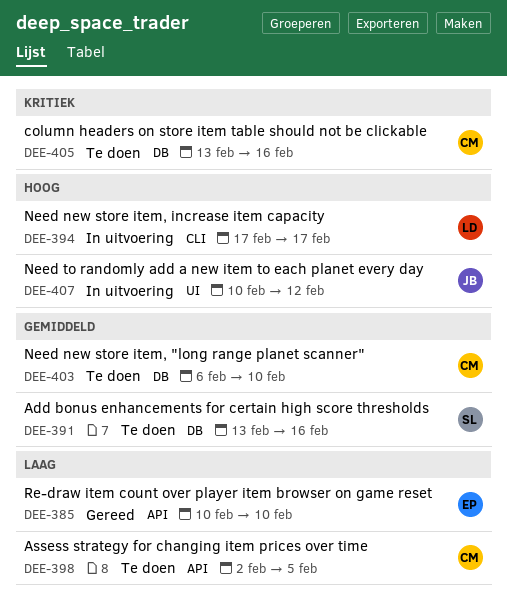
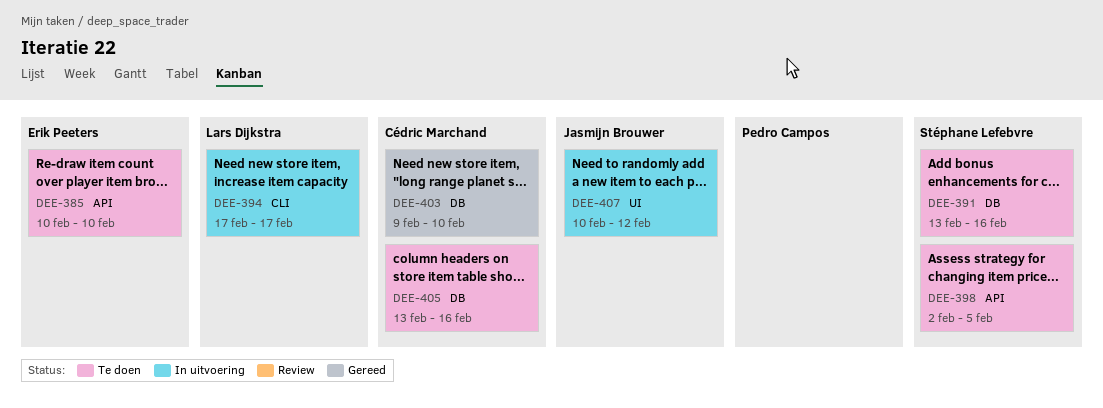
DEE-385, status: Gereed -> Te doen
DEE-398, owner: Cédric Marchand -> Stéphane Lefebvre
DEE-403, status: Te doen -> Gereed
DEE-403, start: Feb 6 -> Feb 9

